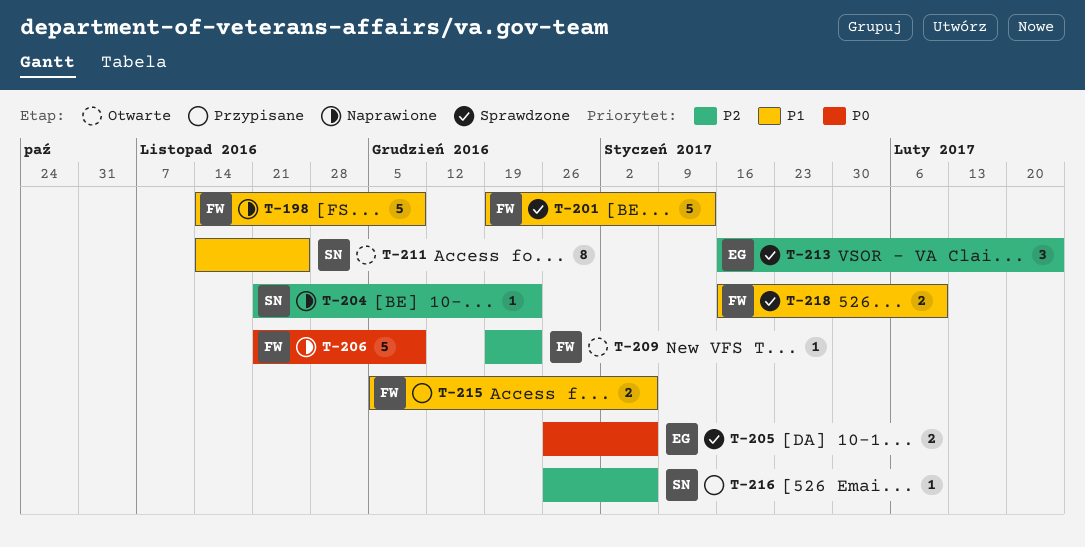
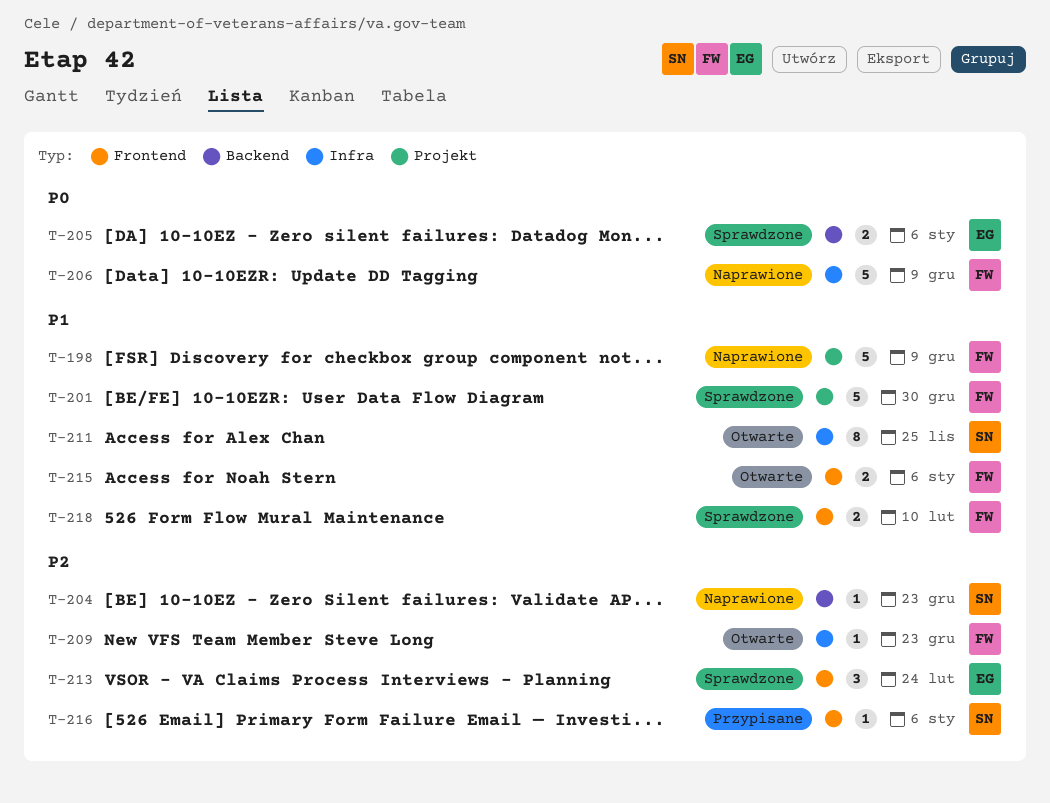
T-201, due: Jan 13 -> Dec 30
T-215, status: Przypisane -> Otwarte

